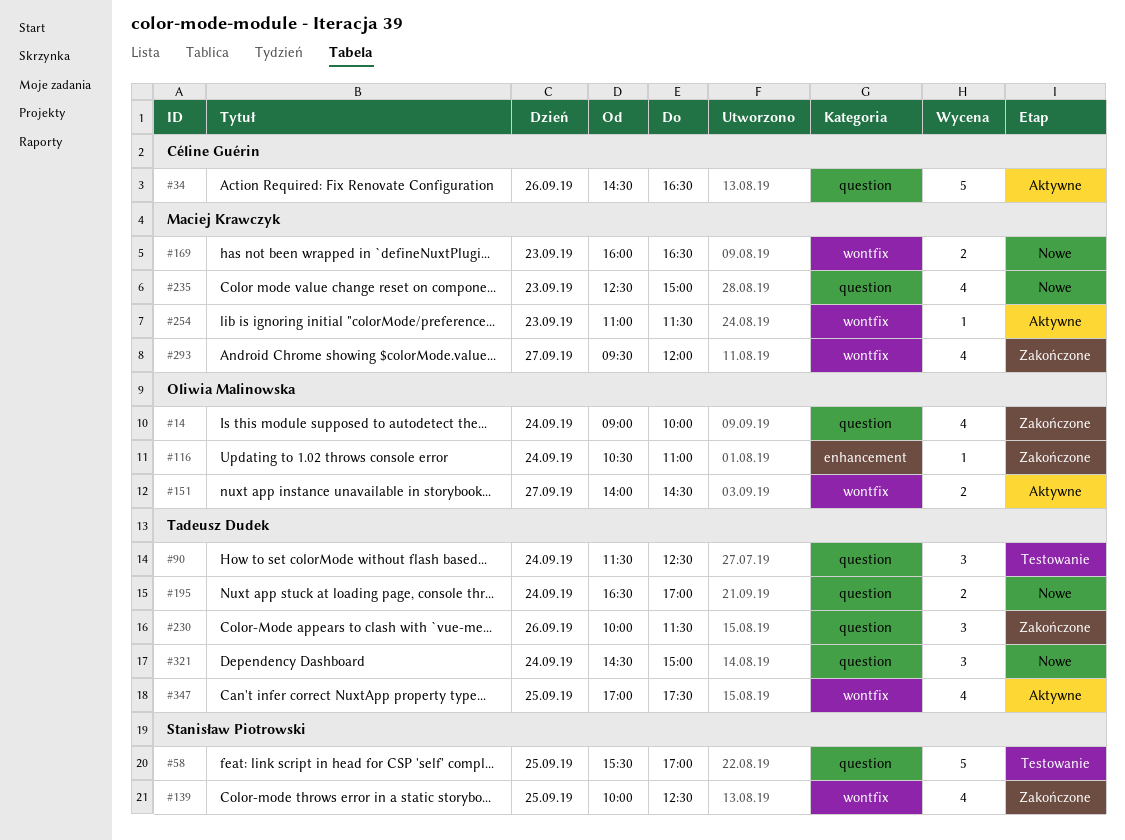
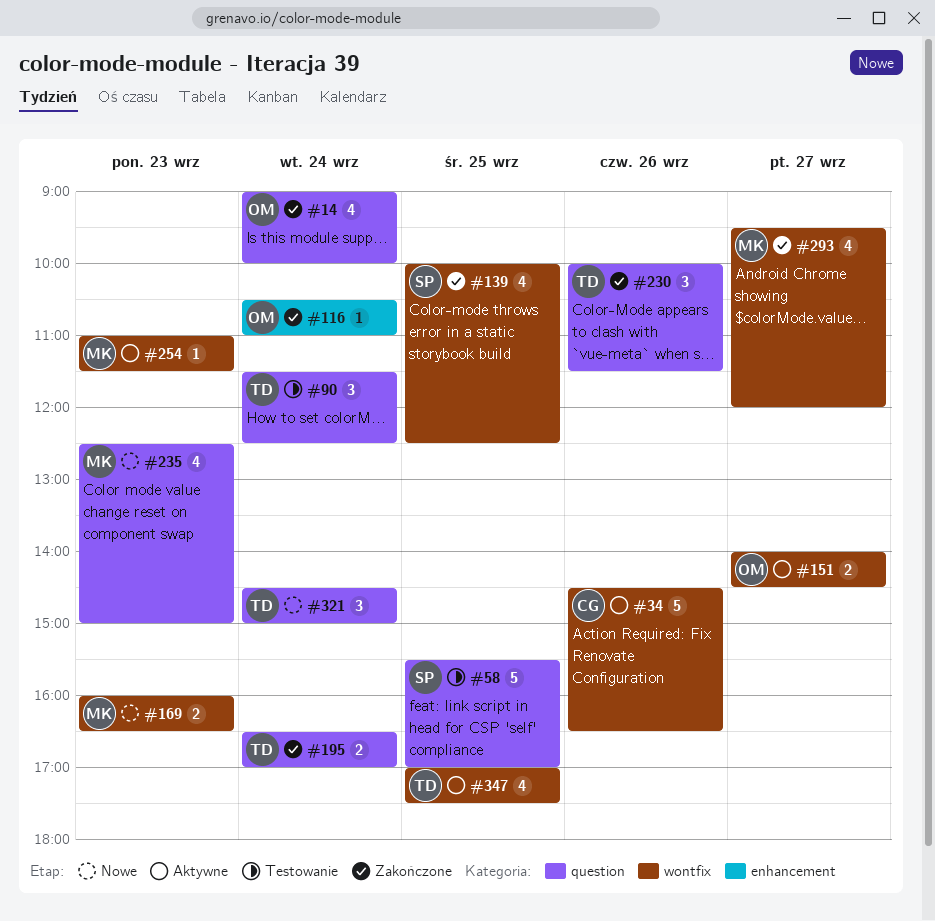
#34, label: question -> wontfix
#195, status: Nowe -> Zakończone

